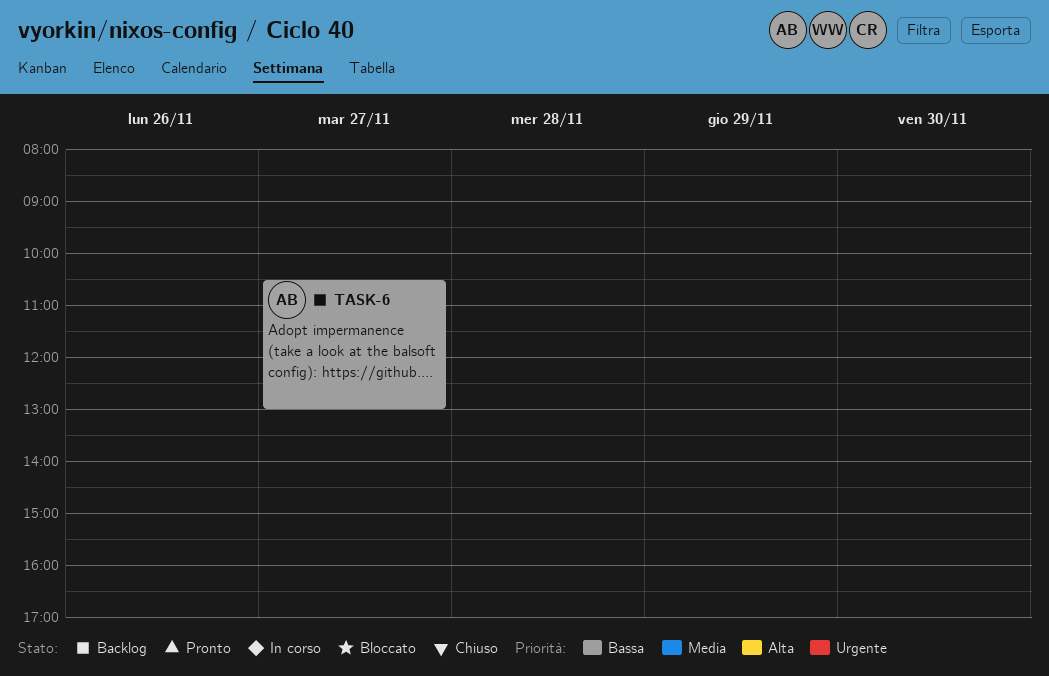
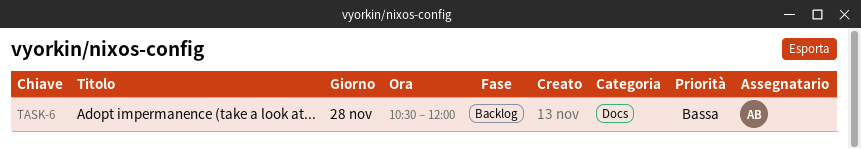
TASK-6, day: Nov 27 -> Nov 28
TASK-6, ends: 13:00 -> 12:00

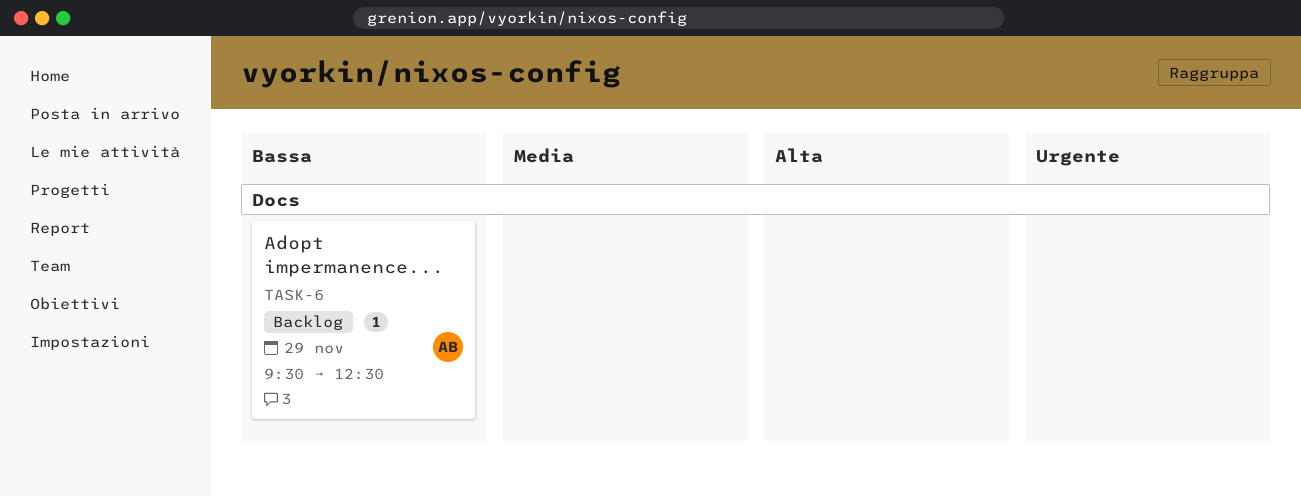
TASK-6, day: Nov 28 -> Nov 29
TASK-6, begins: 10:30 -> 09:30
TASK-6, ends: 12:00 -> 12:30

